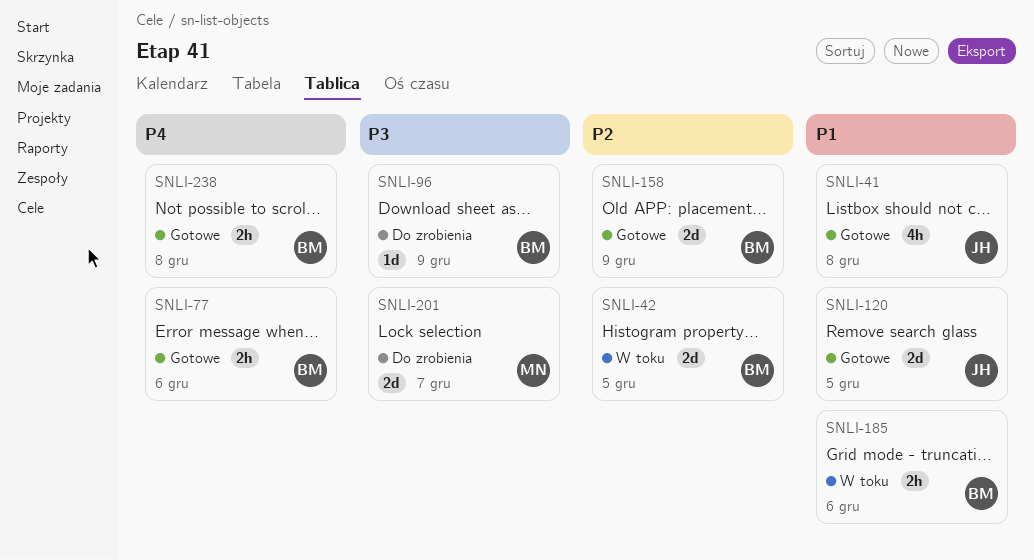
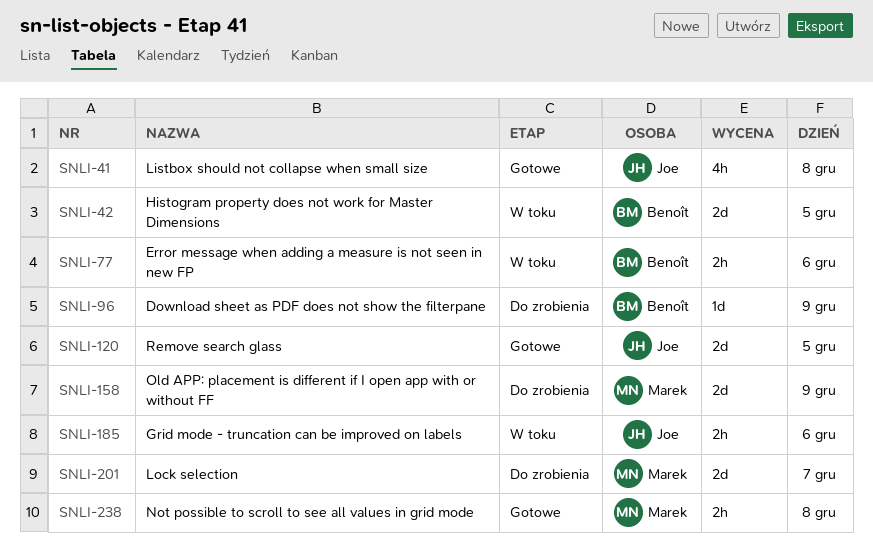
SNLI-77, status: Gotowe -> W toku
SNLI-158, status: Gotowe -> Do zrobienia
SNLI-158, owner: Benoît -> Marek
SNLI-185, owner: Benoît -> Joe
SNLI-238, owner: Benoît -> Marek

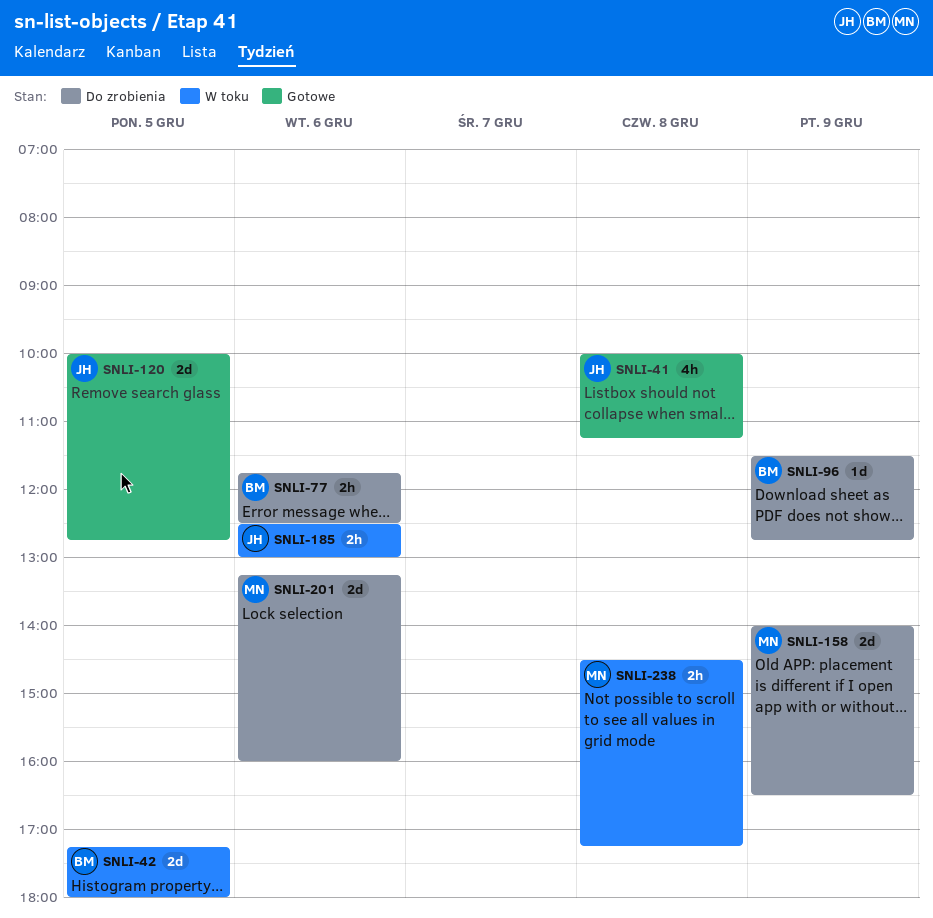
SNLI-77, status: W toku -> Do zrobienia
SNLI-201, day: Dec 7 -> Dec 6
SNLI-238, status: Gotowe -> W toku

